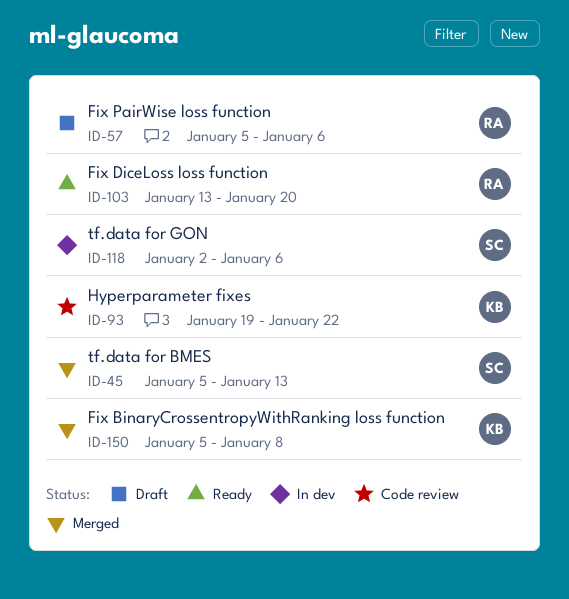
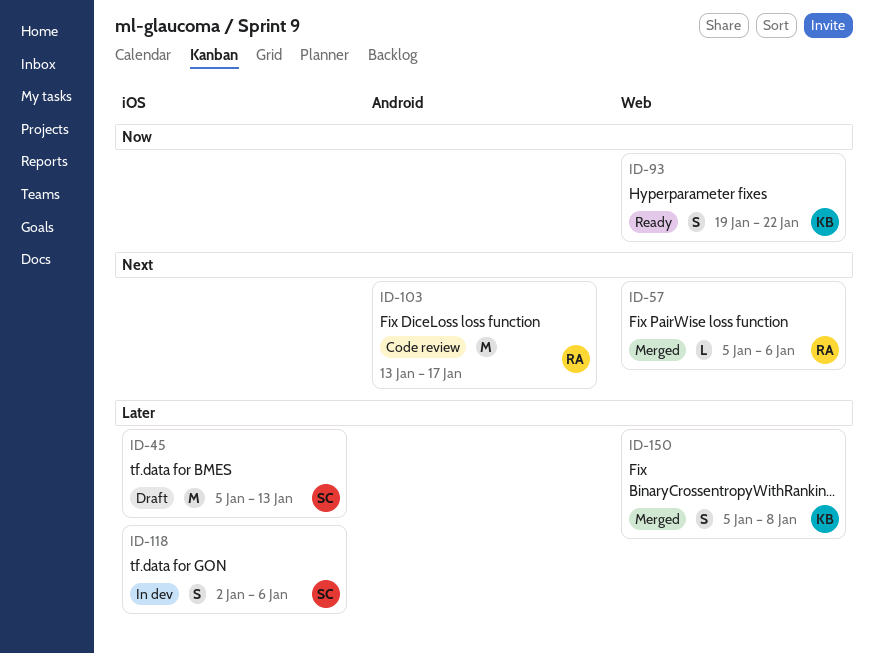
ID-45, status: Merged -> Draft
ID-57, status: Draft -> Merged
ID-93, status: Code review -> Ready
ID-103, status: Ready -> Code review
ID-103, due: Jan 20 -> Jan 17

